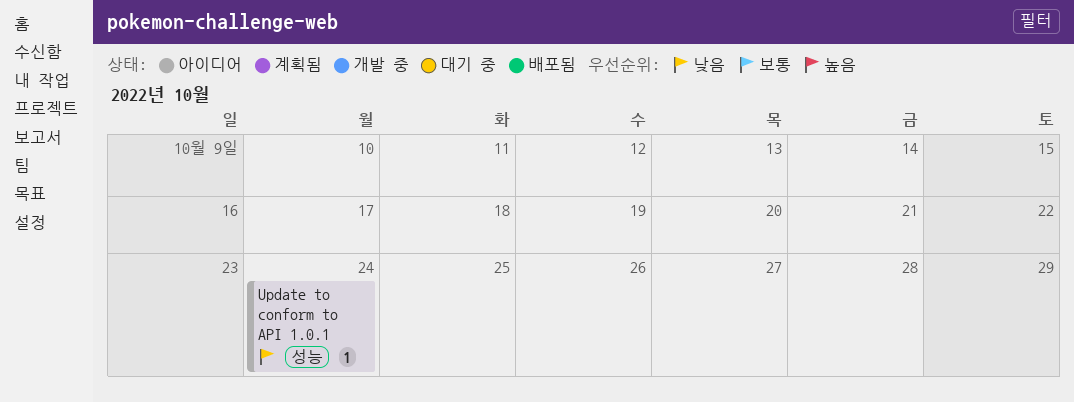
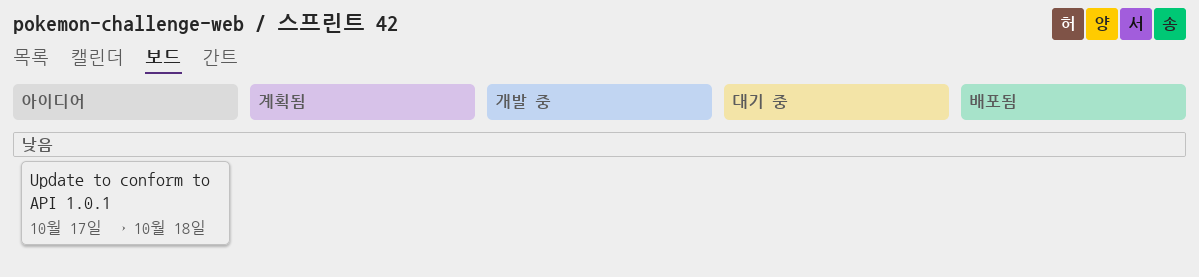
Update to conform to API 1.0.1, due: Oct 24 -> Oct 18

